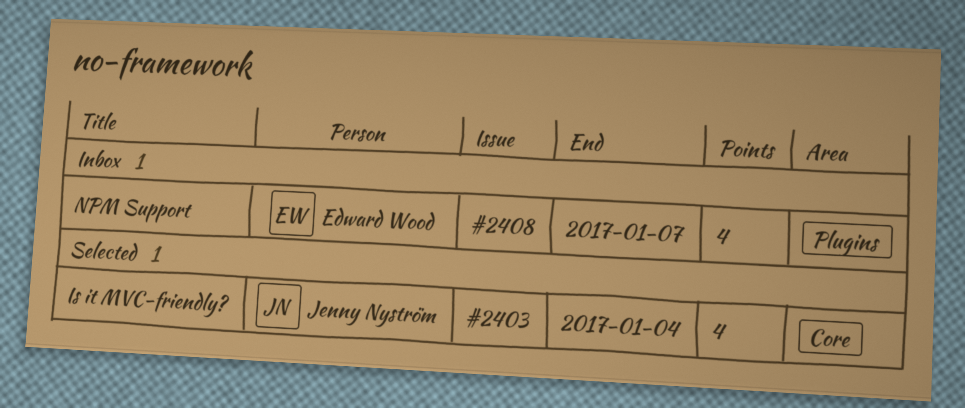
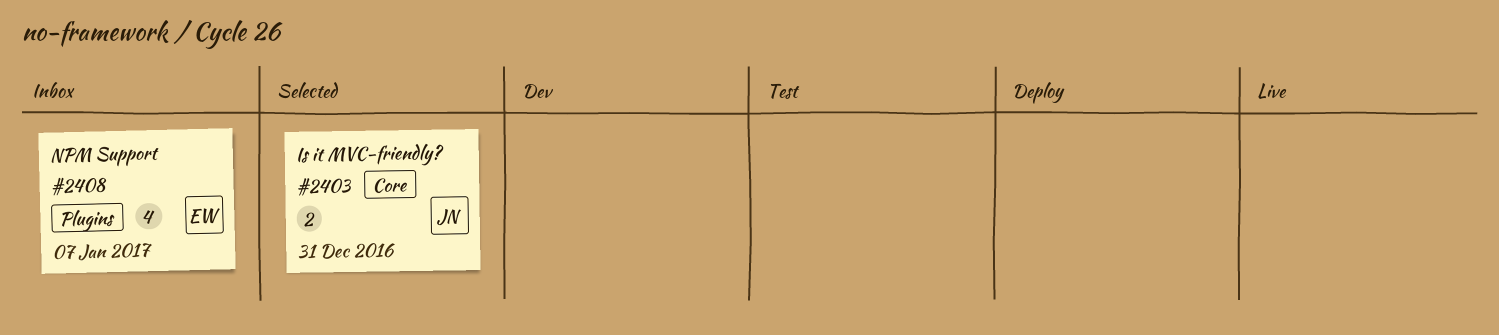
#2403, estimate: 4 -> 2
#2403, due: Jan 4 -> Dec 31

